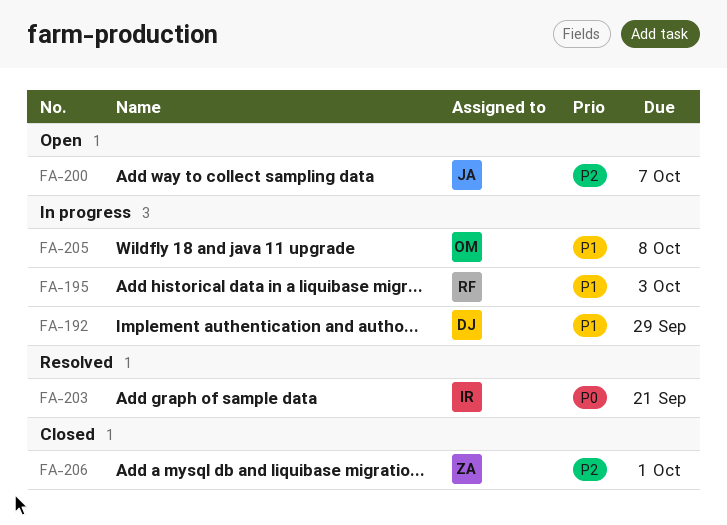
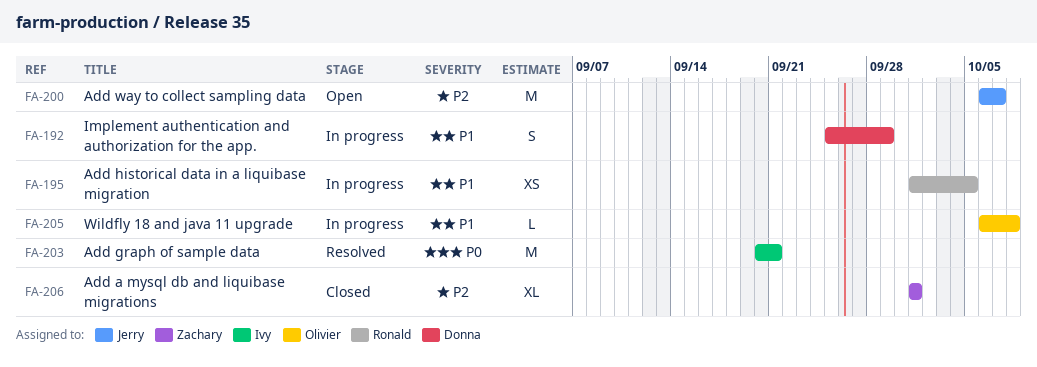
FA-195, due: Oct 3 -> Oct 5

